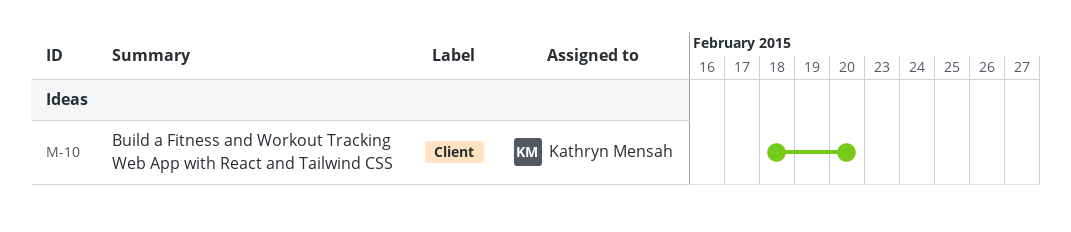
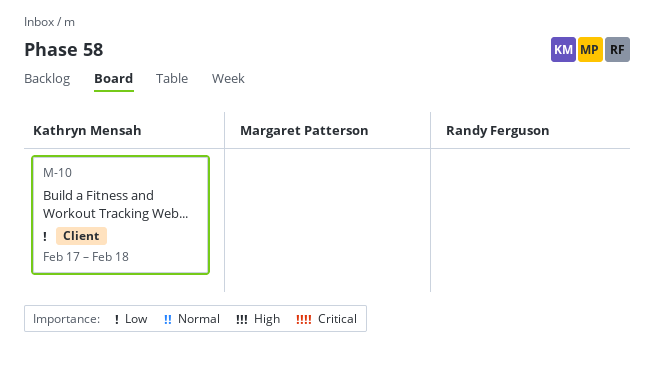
M-10, start: Feb 18 -> Feb 17
M-10, due: Feb 20 -> Feb 18

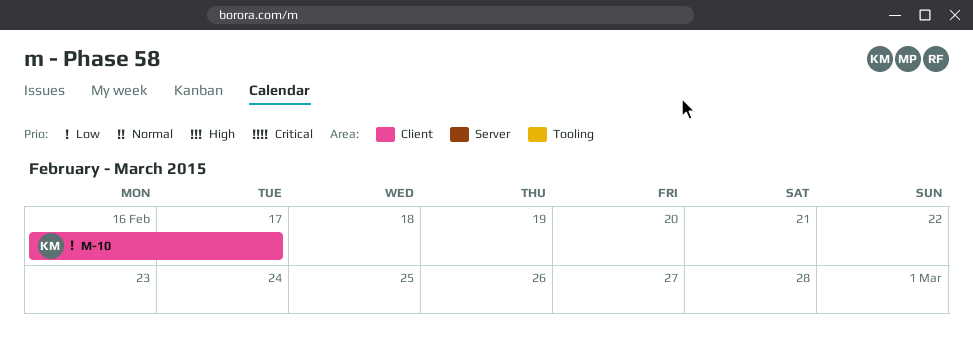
M-10, start: Feb 17 -> Feb 16
M-10, due: Feb 18 -> Feb 17

